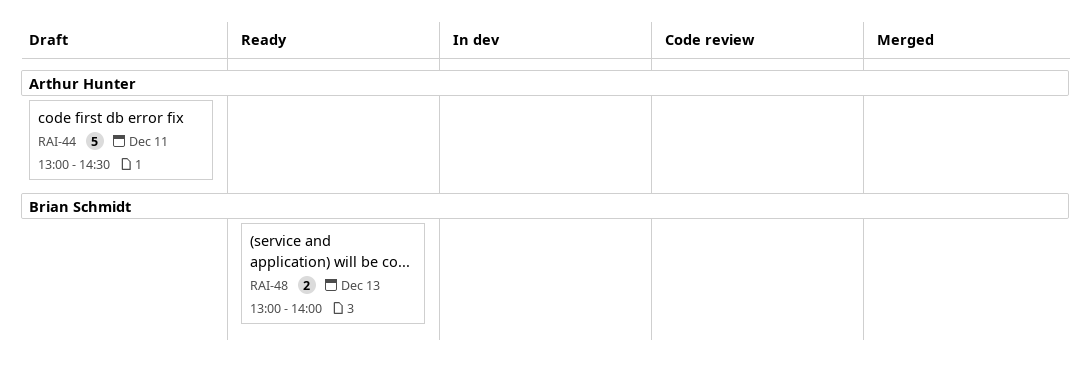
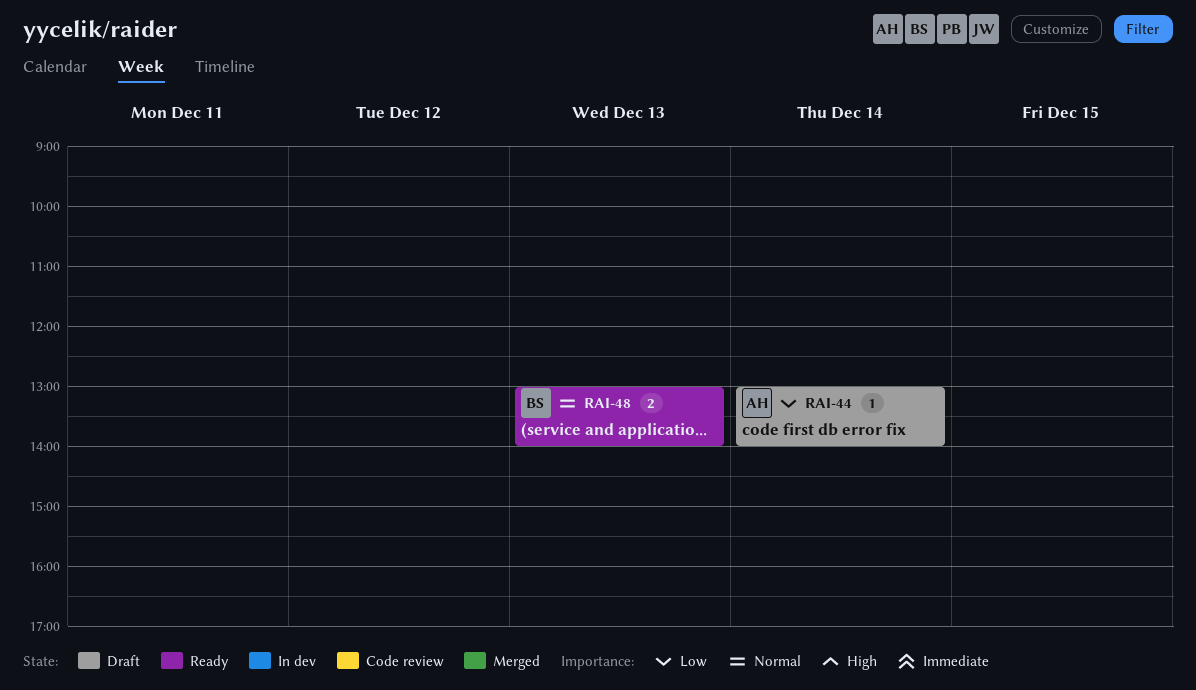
RAI-44, estimate: 5 -> 1
RAI-44, day: Dec 11 -> Dec 14
RAI-44, ends: 14:30 -> 14:00

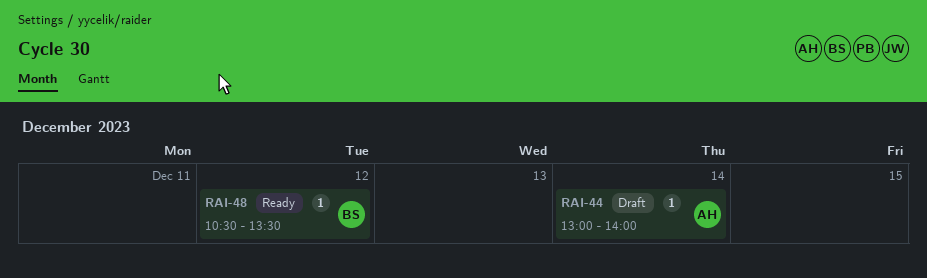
RAI-48, estimate: 2 -> 1
RAI-48, day: Dec 13 -> Dec 12
RAI-48, begins: 13:00 -> 10:30
RAI-48, ends: 14:00 -> 13:30

